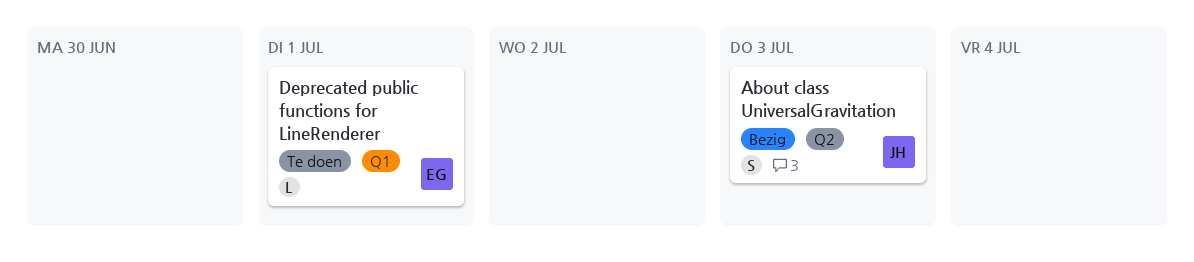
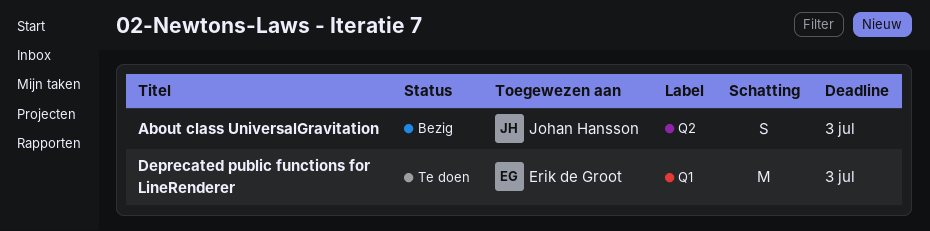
Deprecated public functions for LineRenderer, estimate: L -> M
Deprecated public functions for LineRenderer, due: Jul 1 -> Jul 3

